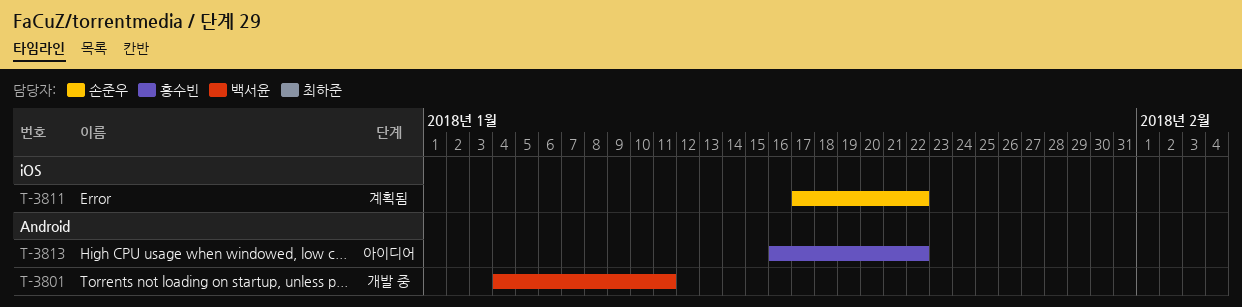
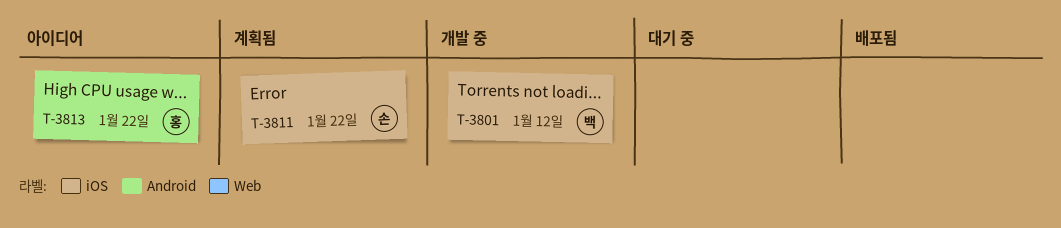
T-3801, label: Android -> iOS
T-3801, due: Jan 11 -> Jan 12

